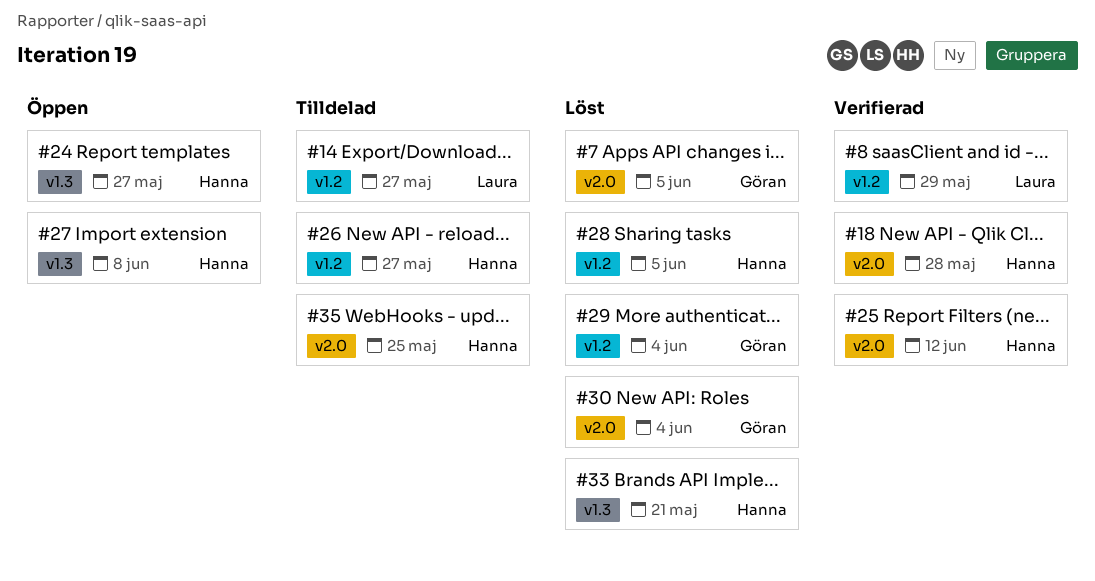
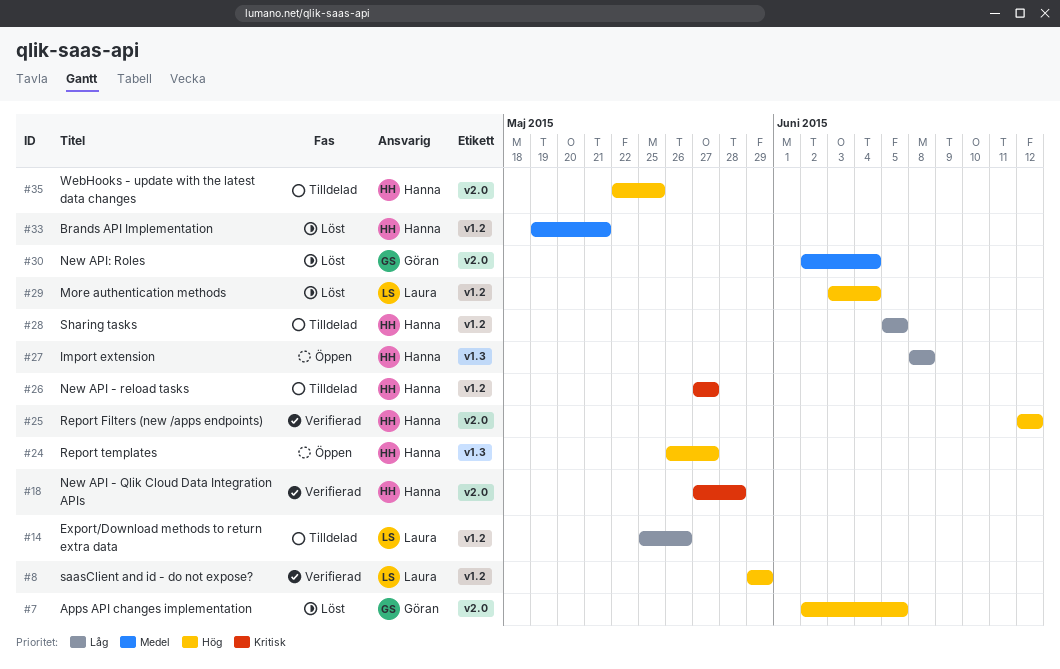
#14, due: May 27 -> May 26
#28, status: Löst -> Tilldelad
#29, owner: Göran -> Laura
#33, label: v1.3 -> v1.2

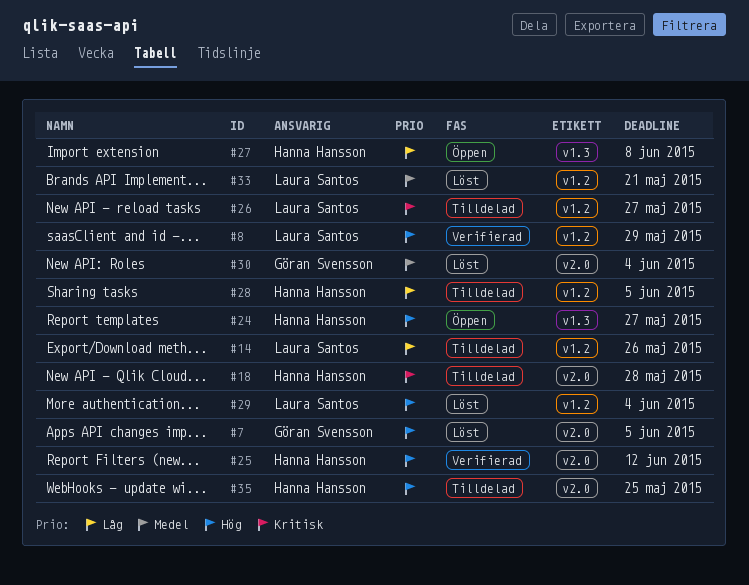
#18, status: Verifierad -> Tilldelad
#26, owner: Hanna Hansson -> Laura Santos
#33, owner: Hanna Hansson -> Laura Santos

